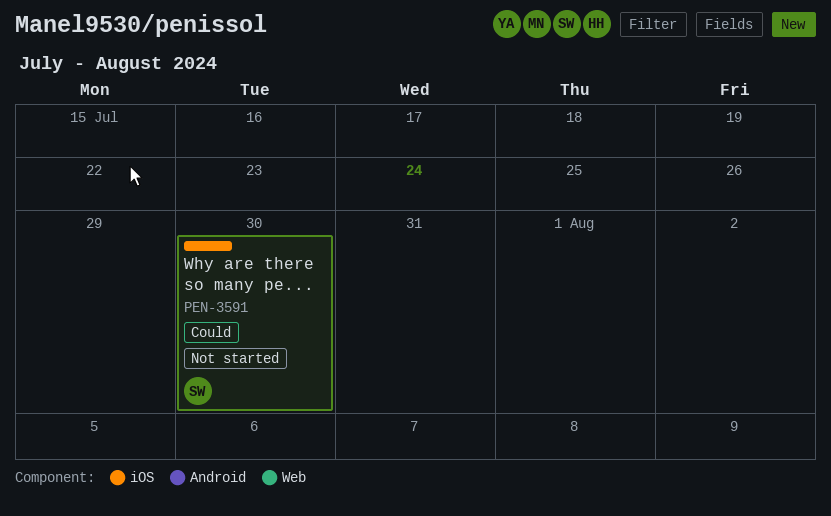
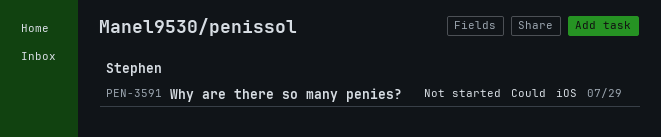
PEN-3591, due: Jul 30 -> Jul 29

